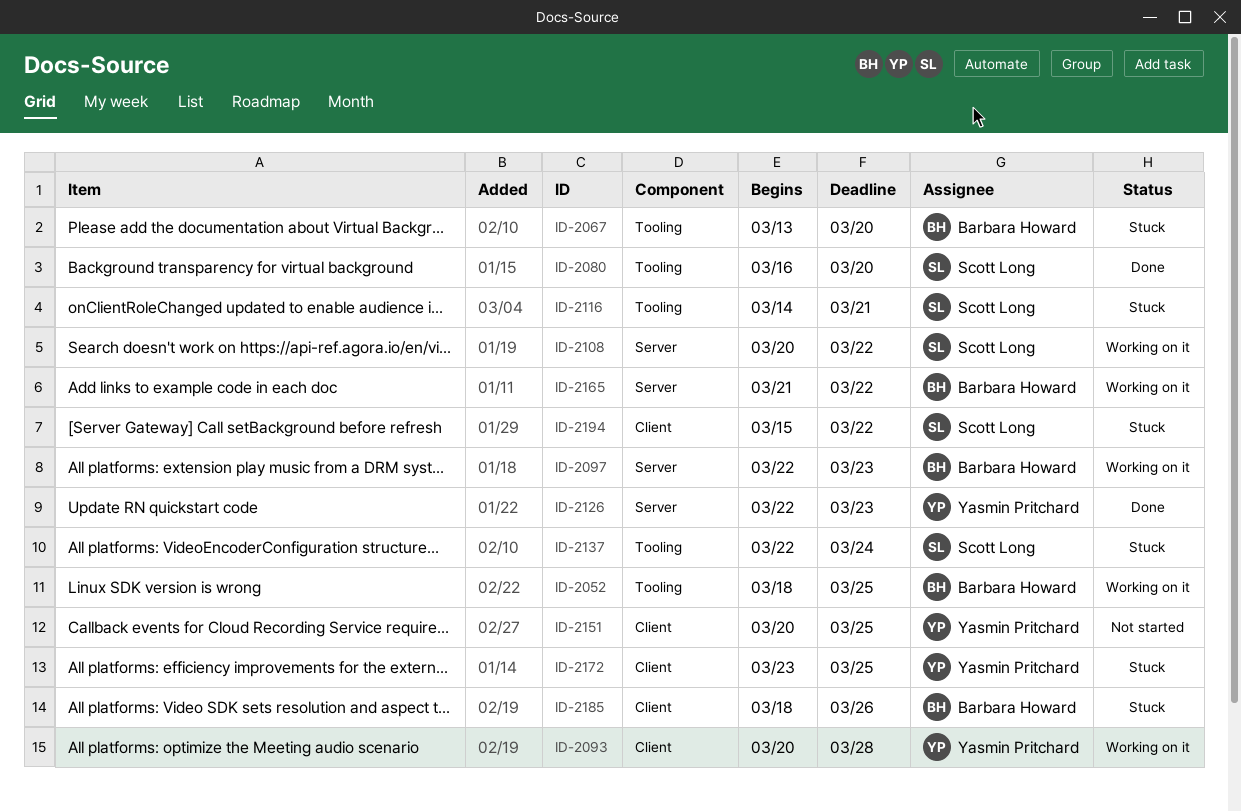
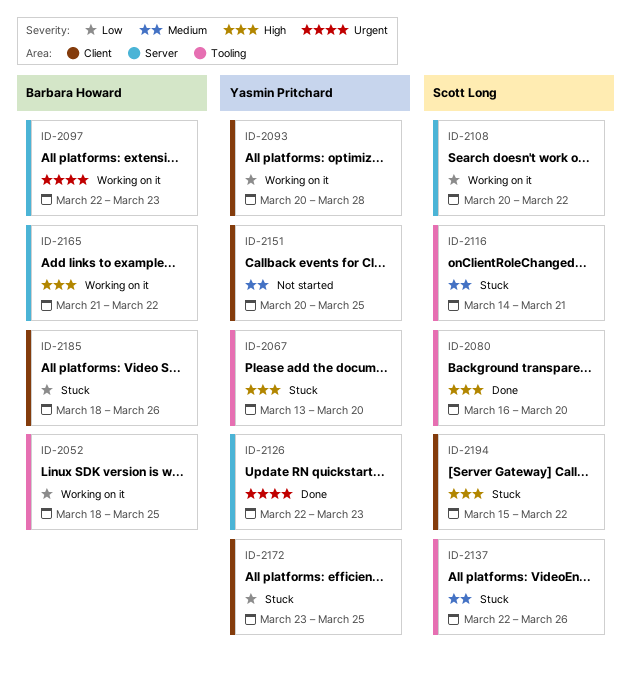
ID-2067, owner: Barbara Howard -> Yasmin Pritchard
ID-2137, due: Mar 24 -> Mar 26

